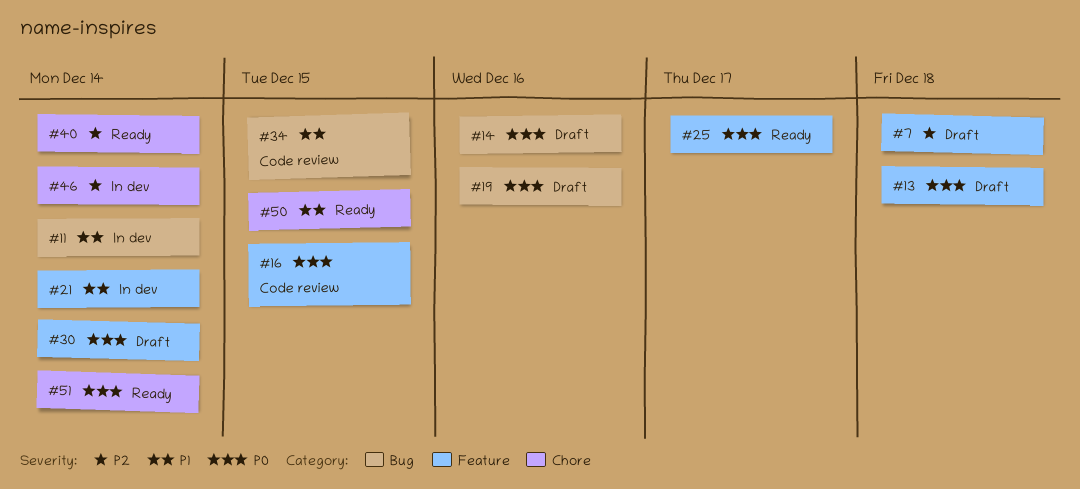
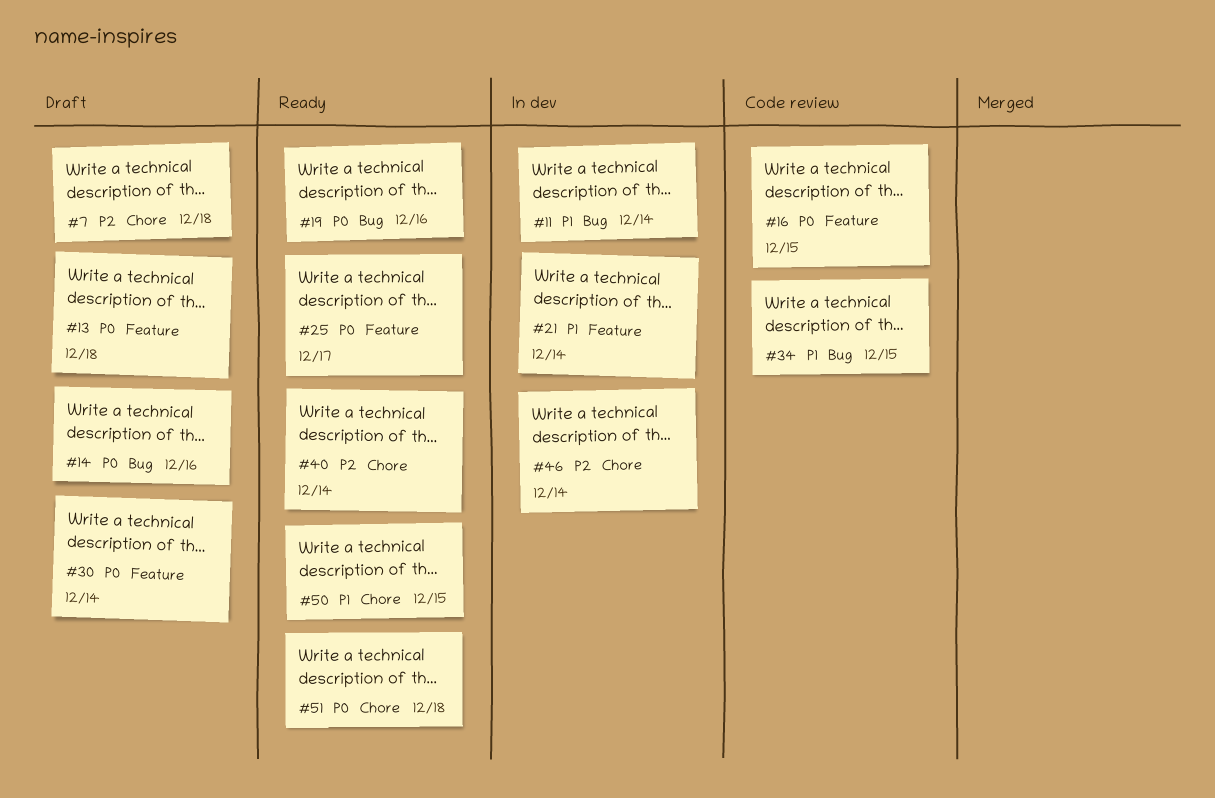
#7, label: Feature -> Chore
#19, status: Draft -> Ready
#51, due: Dec 14 -> Dec 18

